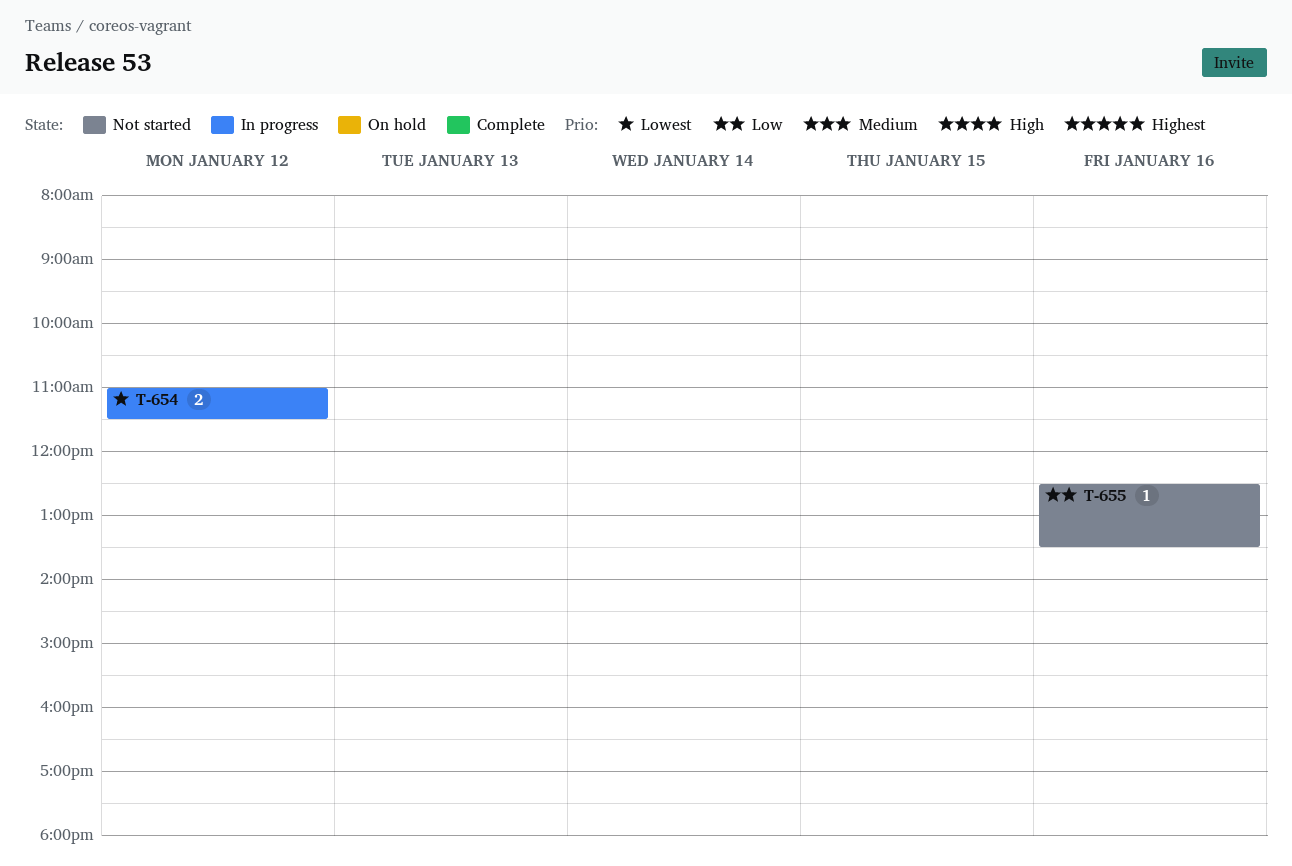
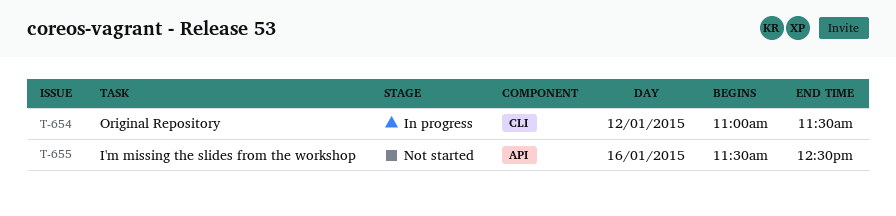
T-655, begins: 12:30 -> 11:30
T-655, ends: 13:30 -> 12:30

